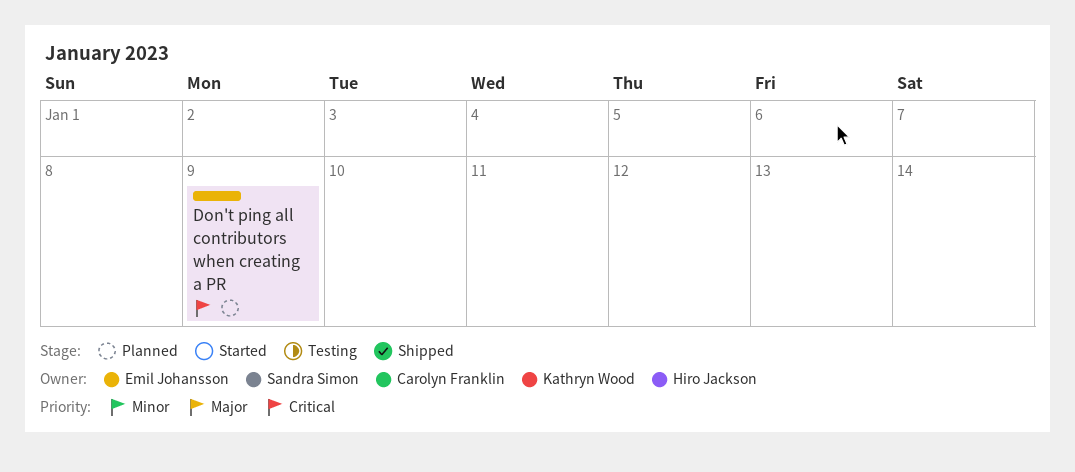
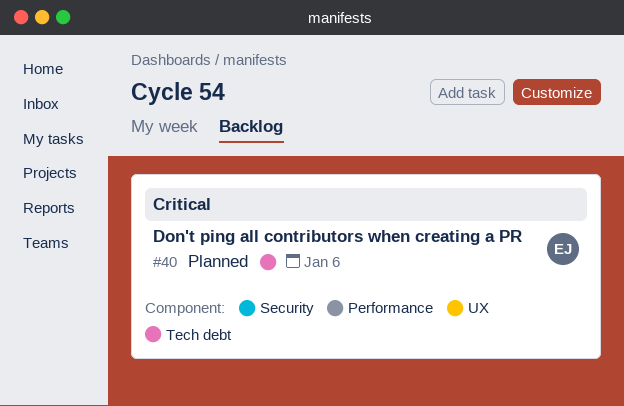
Don't ping all contributors when creating a PR, due: Jan 9 -> Jan 6

